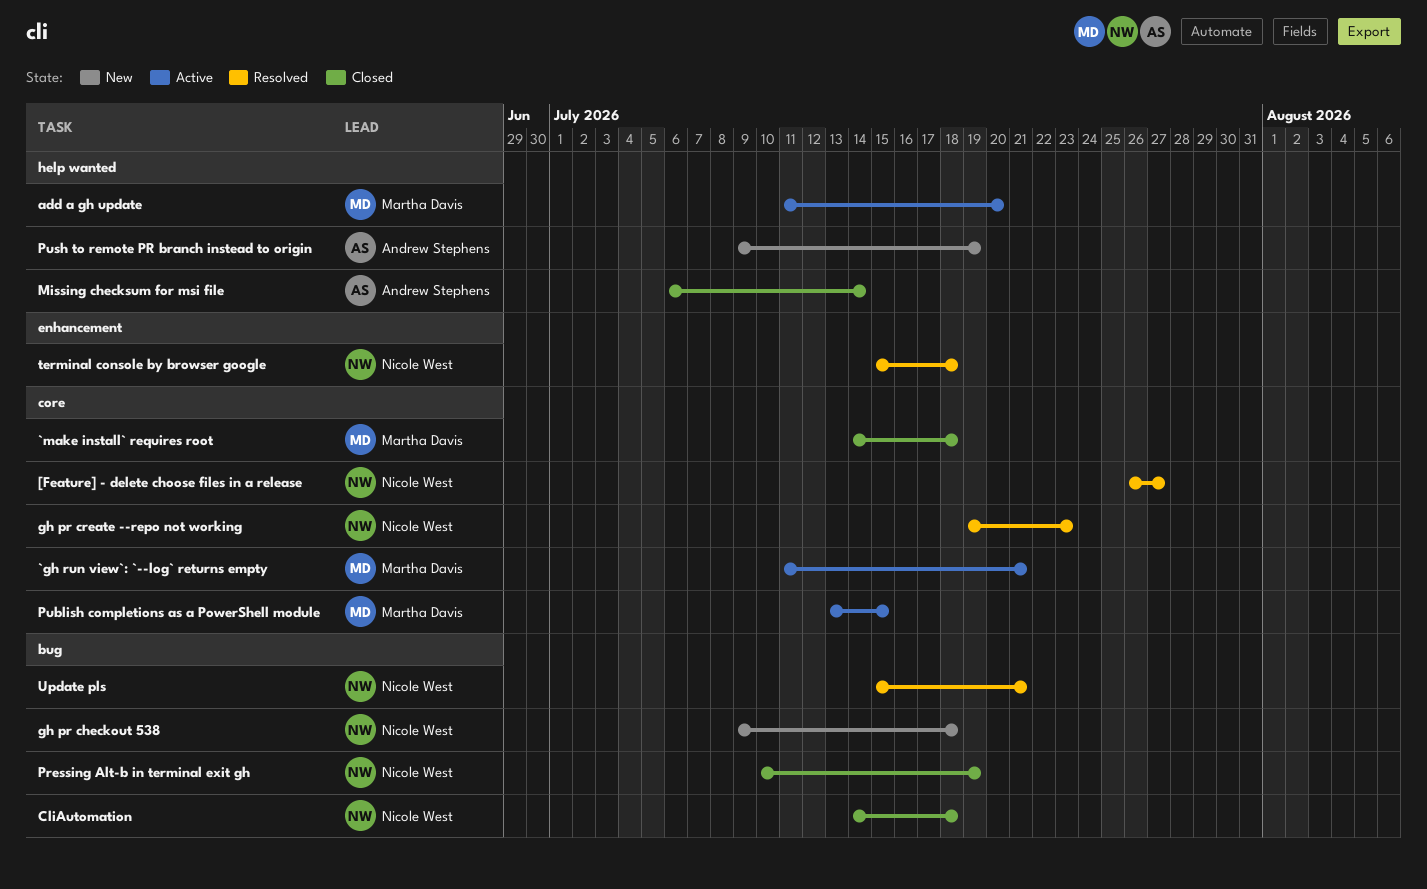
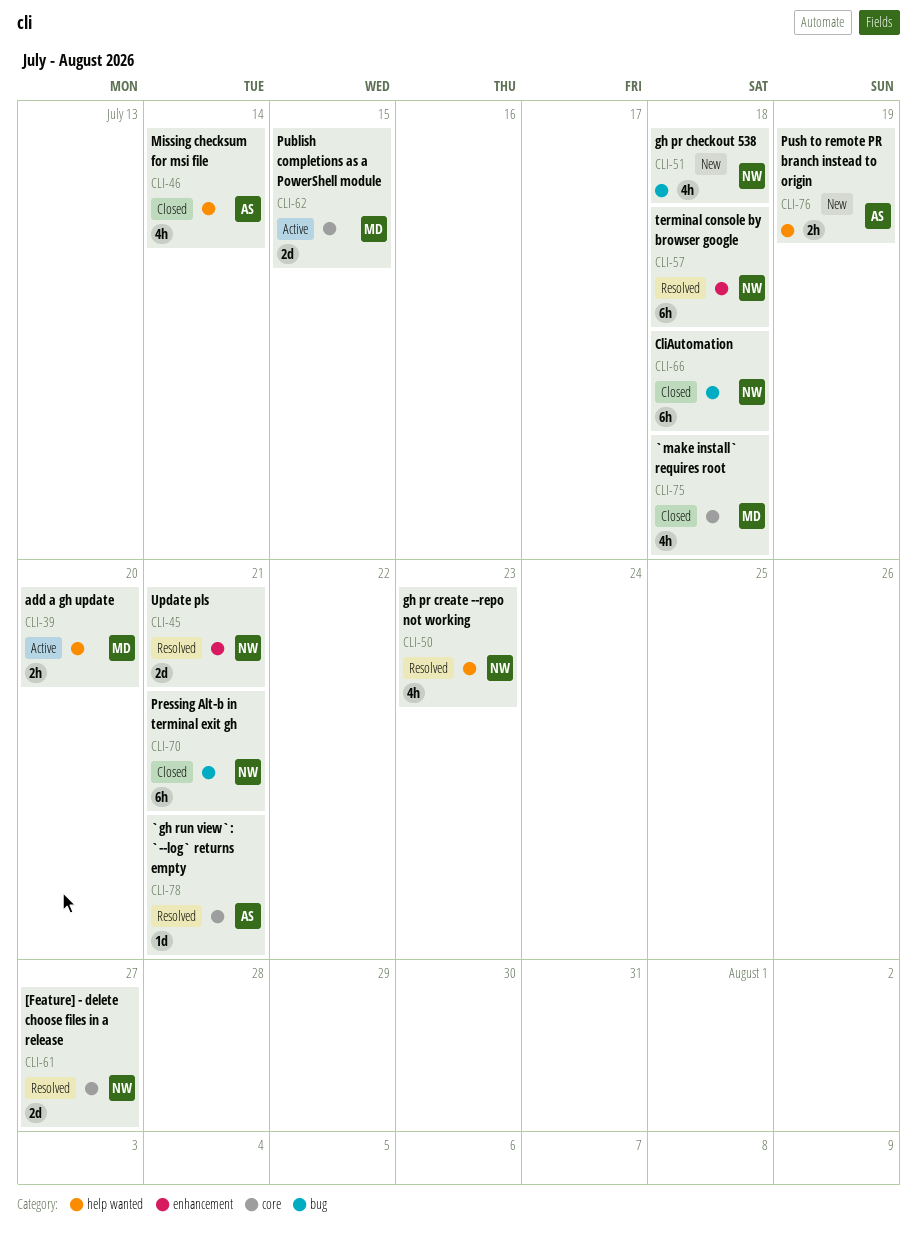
`gh run view`: `--log` returns empty, status: Active -> Resolved
`gh run view`: `--log` returns empty, owner: Martha Davis -> Andrew Stephens
gh pr create --repo not working, label: core -> help wanted
Pressing Alt-b in terminal exit gh, due: Jul 19 -> Jul 21
Update pls, label: bug -> enhancement

